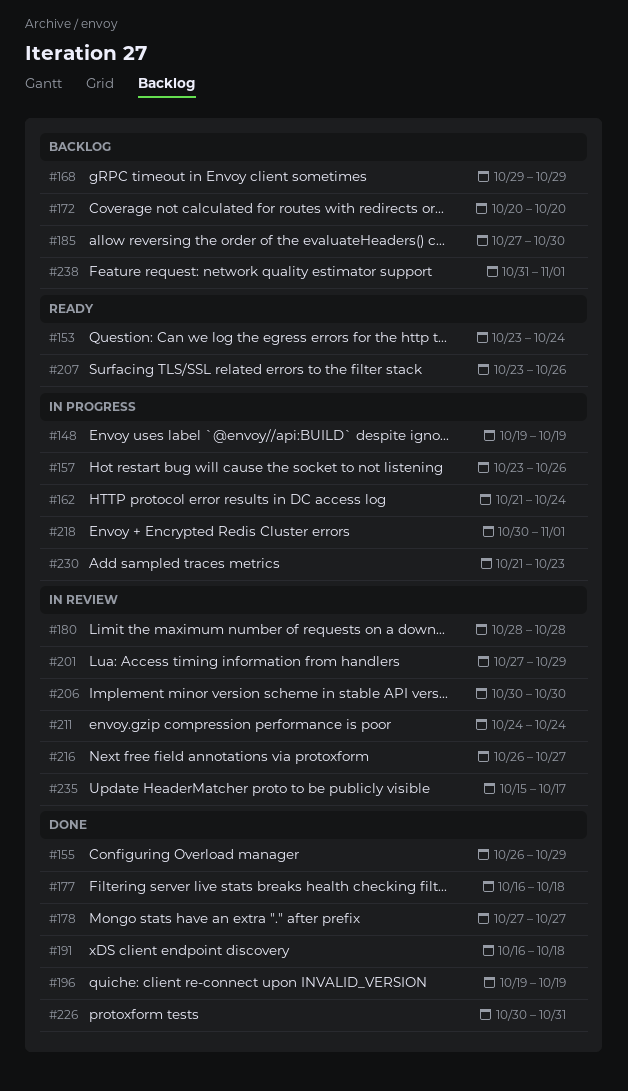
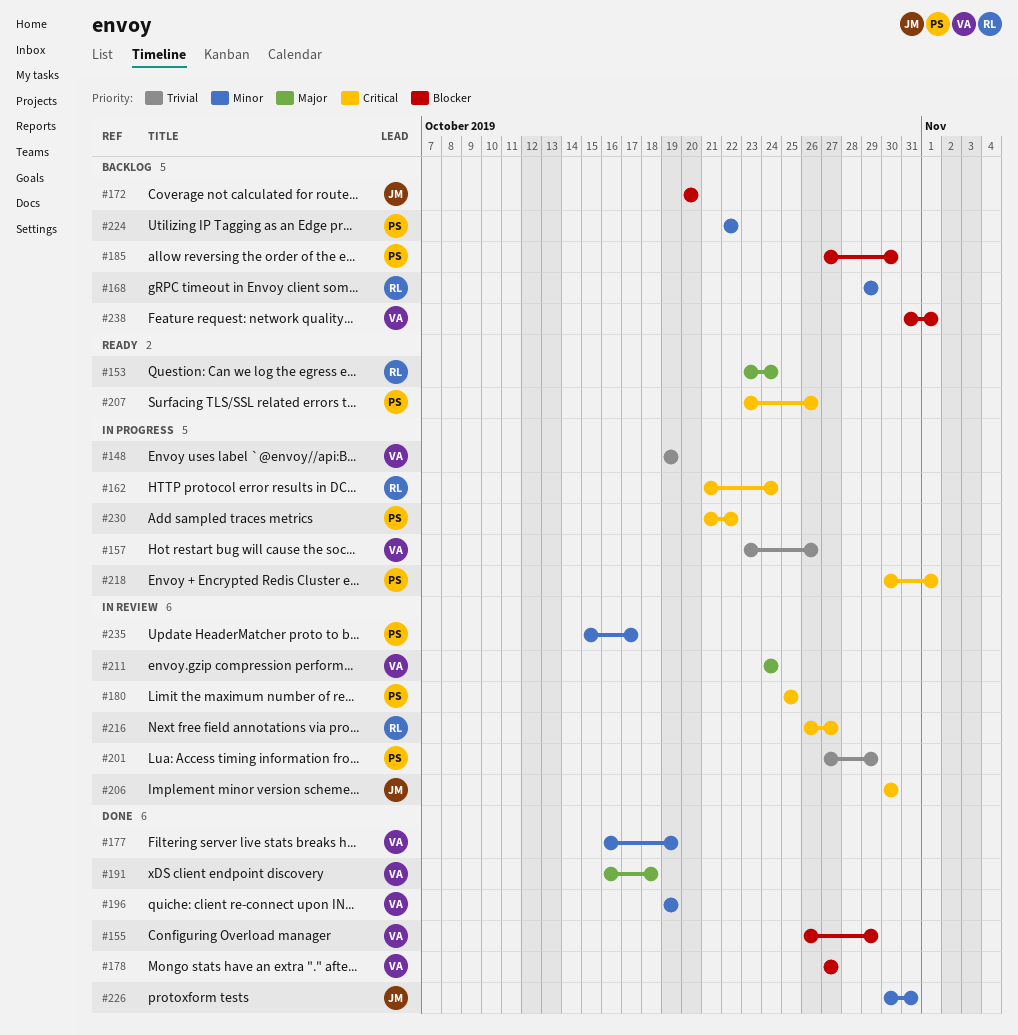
#177, due: Oct 18 -> Oct 19
#180, start: Oct 28 -> Oct 25
#180, due: Oct 28 -> Oct 25
#224: none -> present
#230, due: Oct 23 -> Oct 22

